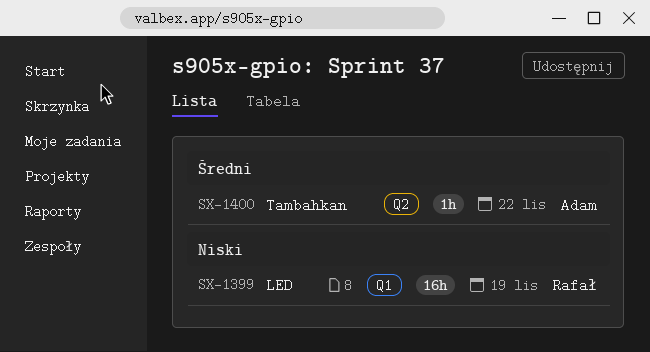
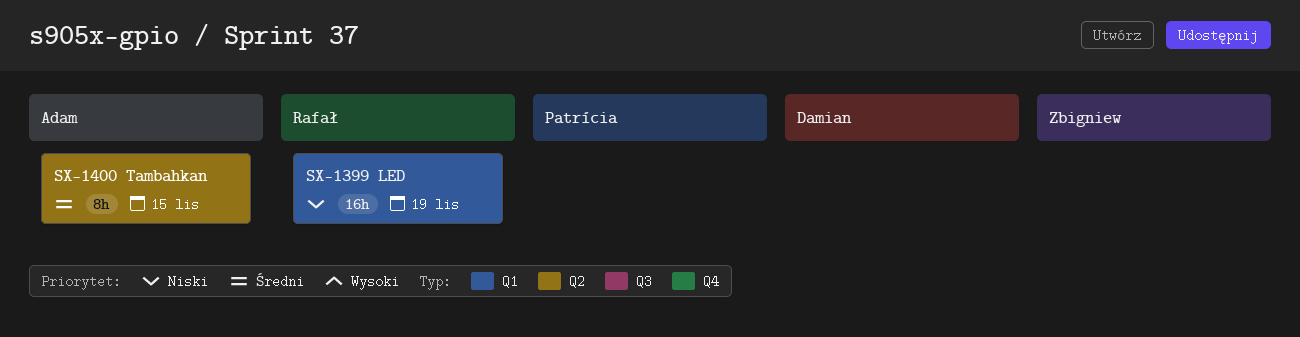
SX-1400, estimate: 1h -> 8h
SX-1400, due: Nov 22 -> Nov 15

